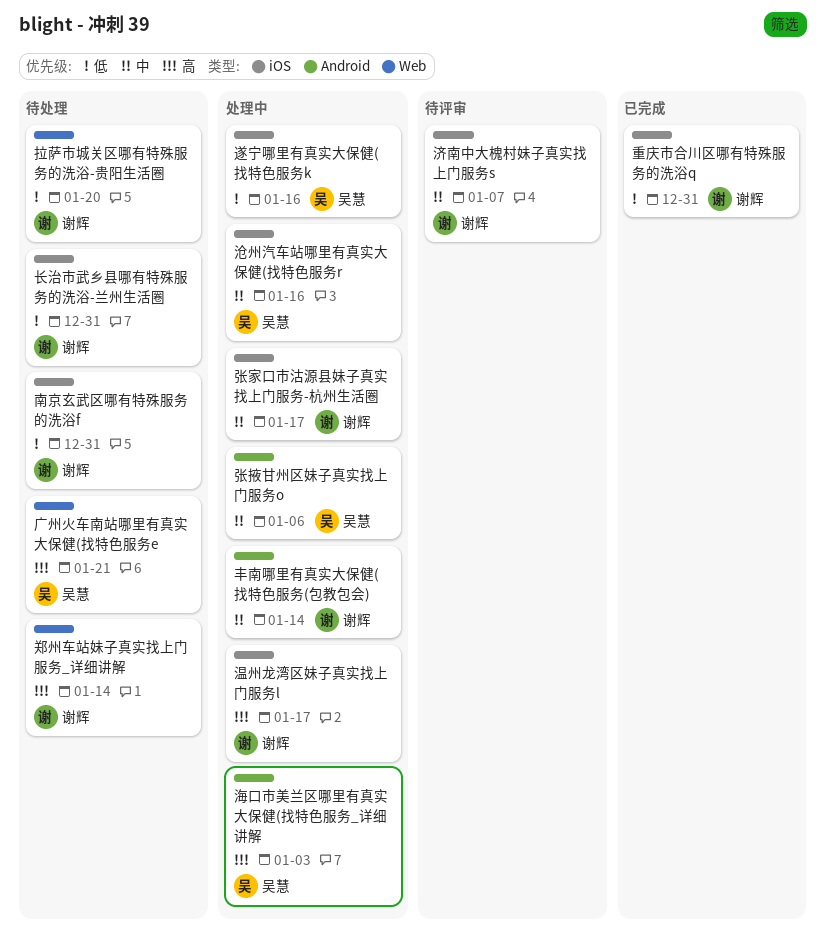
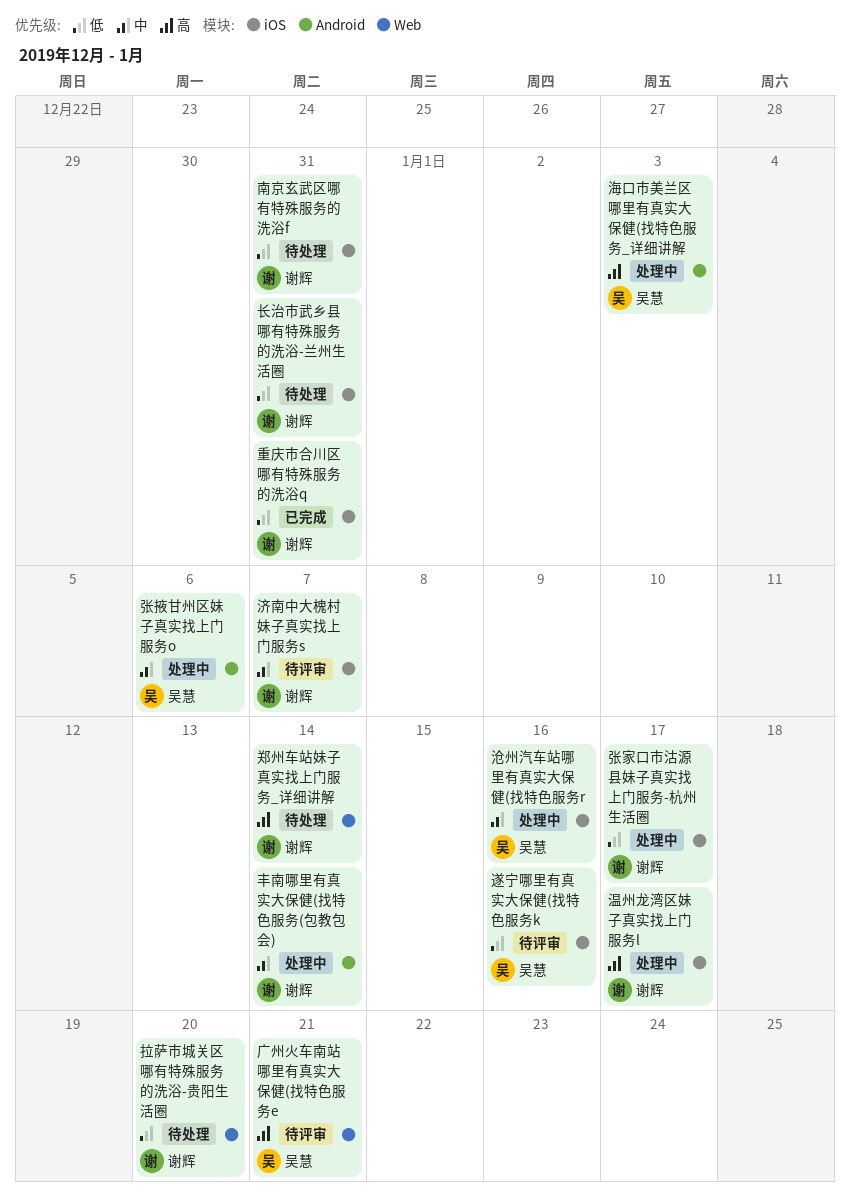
广州火车南站哪里有真实大保健(找特色服务e, status: 待处理 -> 待评审
张家口市沽源县妹子真实找上门服务-杭州生活圈, priority: 中 -> 低
遂宁哪里有真实大保健(找特色服务k, status: 处理中 -> 待评审

